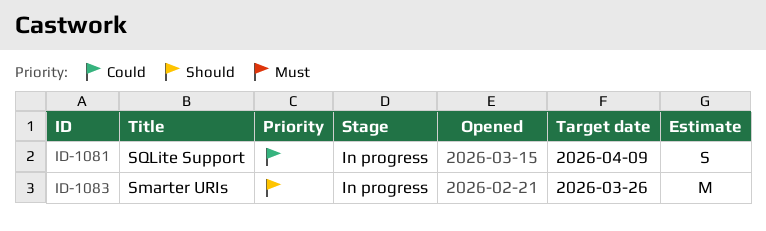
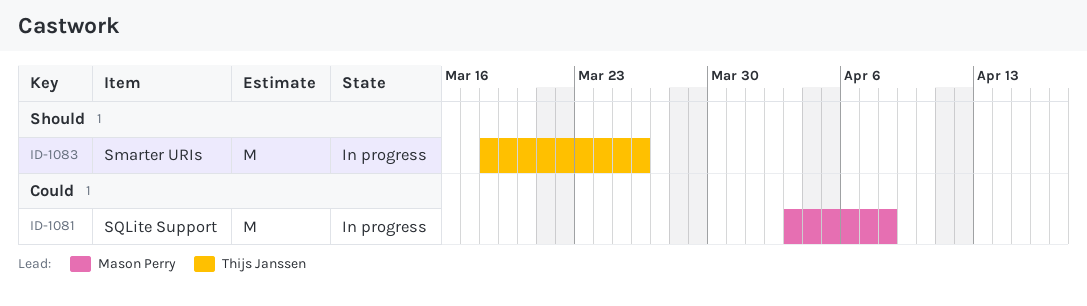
ID-1081, estimate: S -> M
ID-1081, due: Apr 9 -> Apr 8

